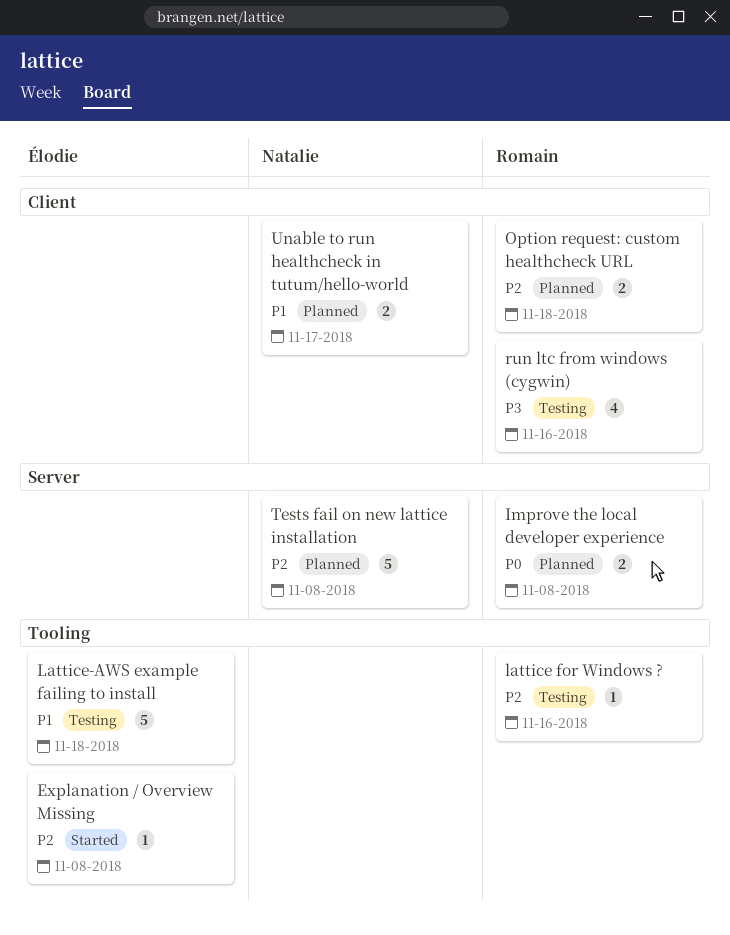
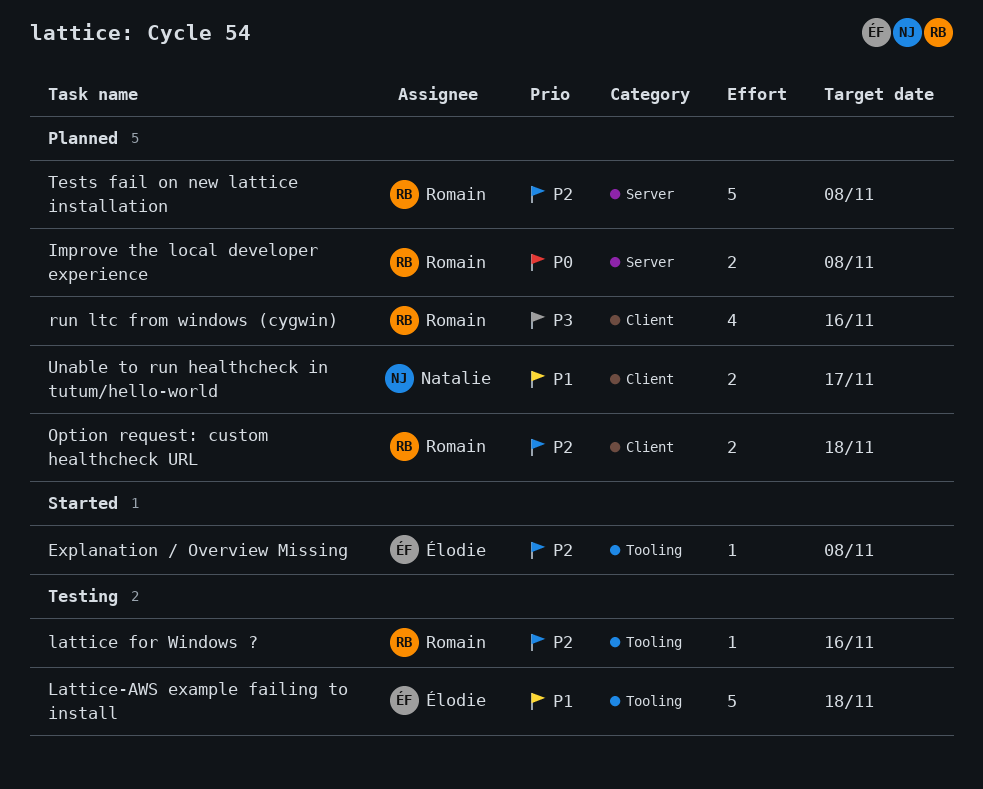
run ltc from windows (cygwin), status: Testing -> Planned
Tests fail on new lattice installation, owner: Natalie -> Romain

